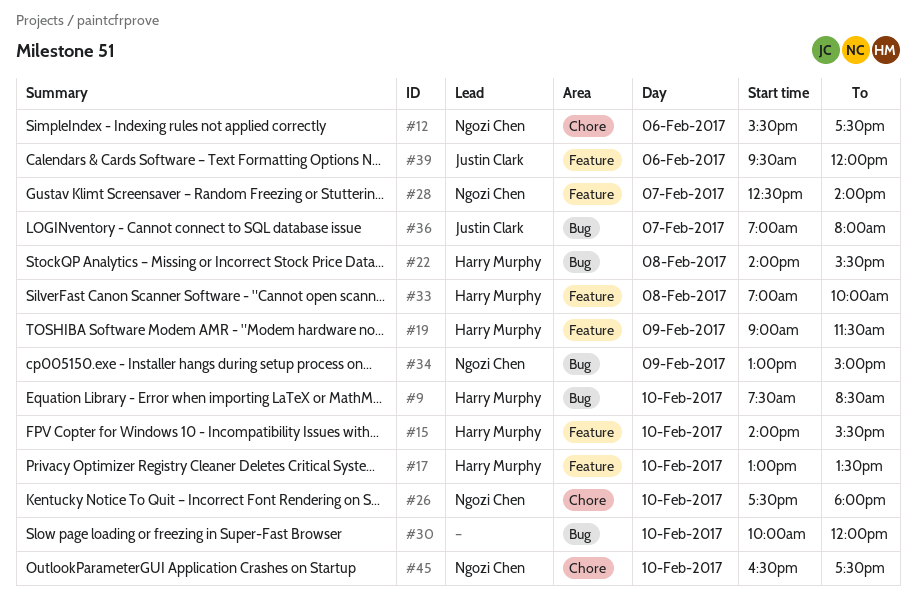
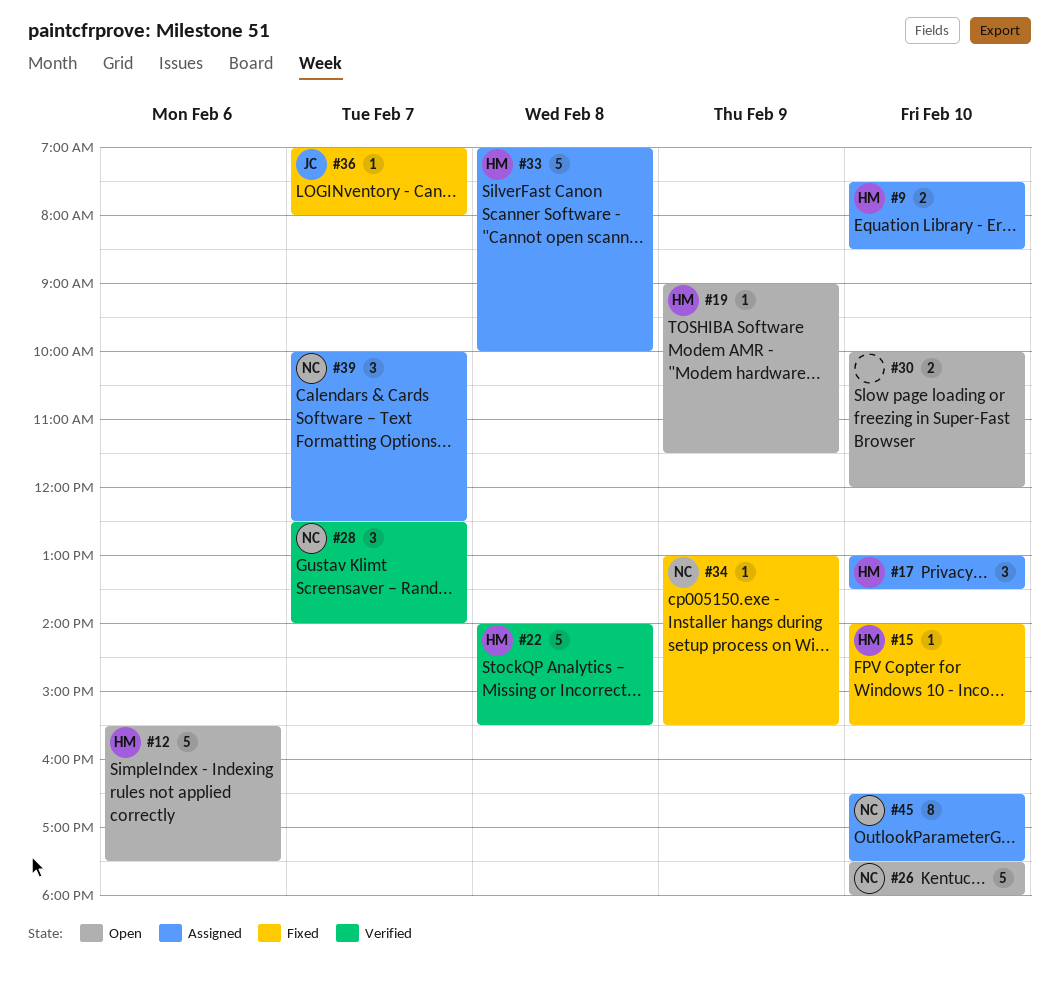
#12, owner: Ngozi Chen -> Harry Murphy
#34, ends: 15:00 -> 15:30
#39, owner: Justin Clark -> Ngozi Chen
#39, day: Feb 6 -> Feb 7
#39, begins: 09:30 -> 10:00
#39, ends: 12:00 -> 12:30

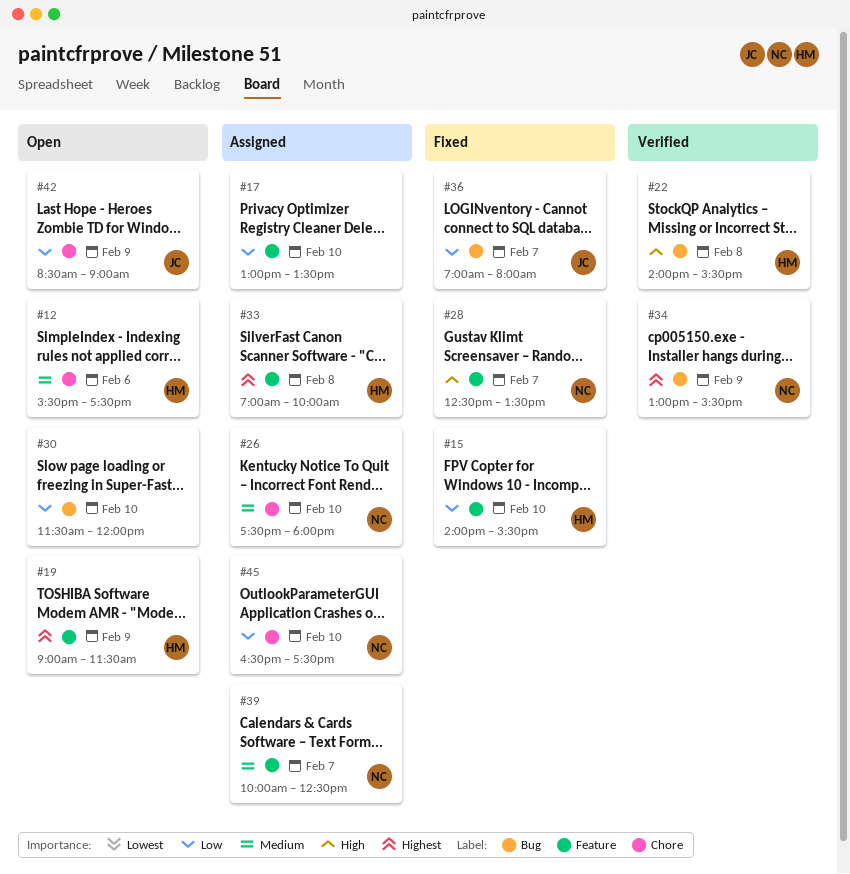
#9: present -> none
#17, owner: HM -> none
#26, status: Open -> Assigned
#28, status: Verified -> Fixed
#28, ends: 14:00 -> 13:30
#30, begins: 10:00 -> 11:30
#34, status: Fixed -> Verified
#42: none -> present

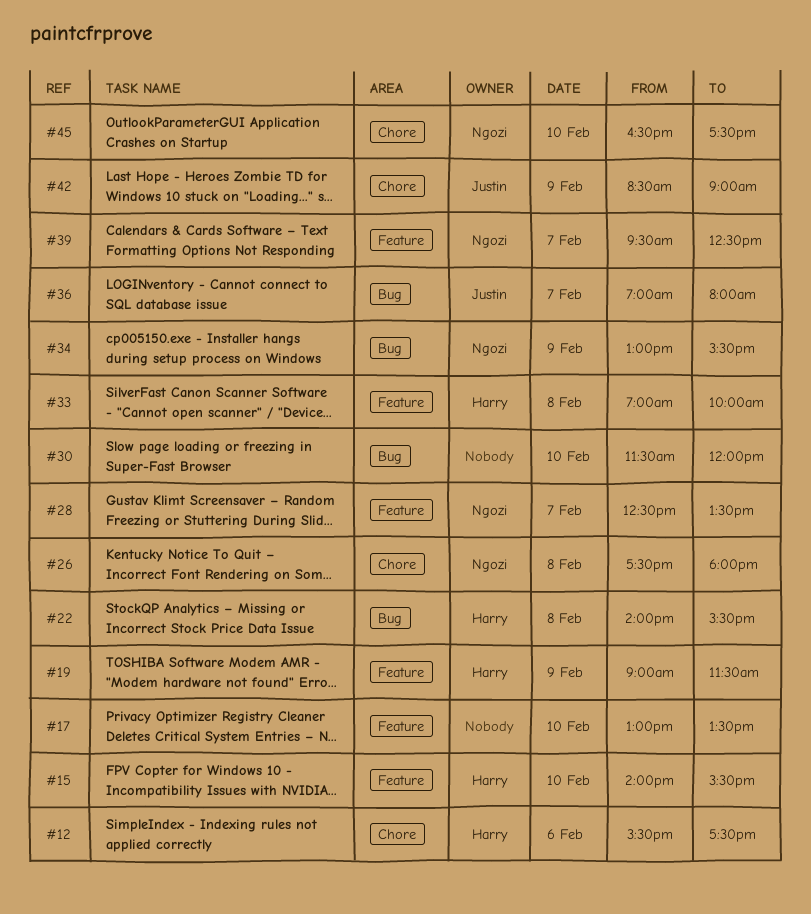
#26, day: Feb 10 -> Feb 8
#39, begins: 10:00 -> 09:30

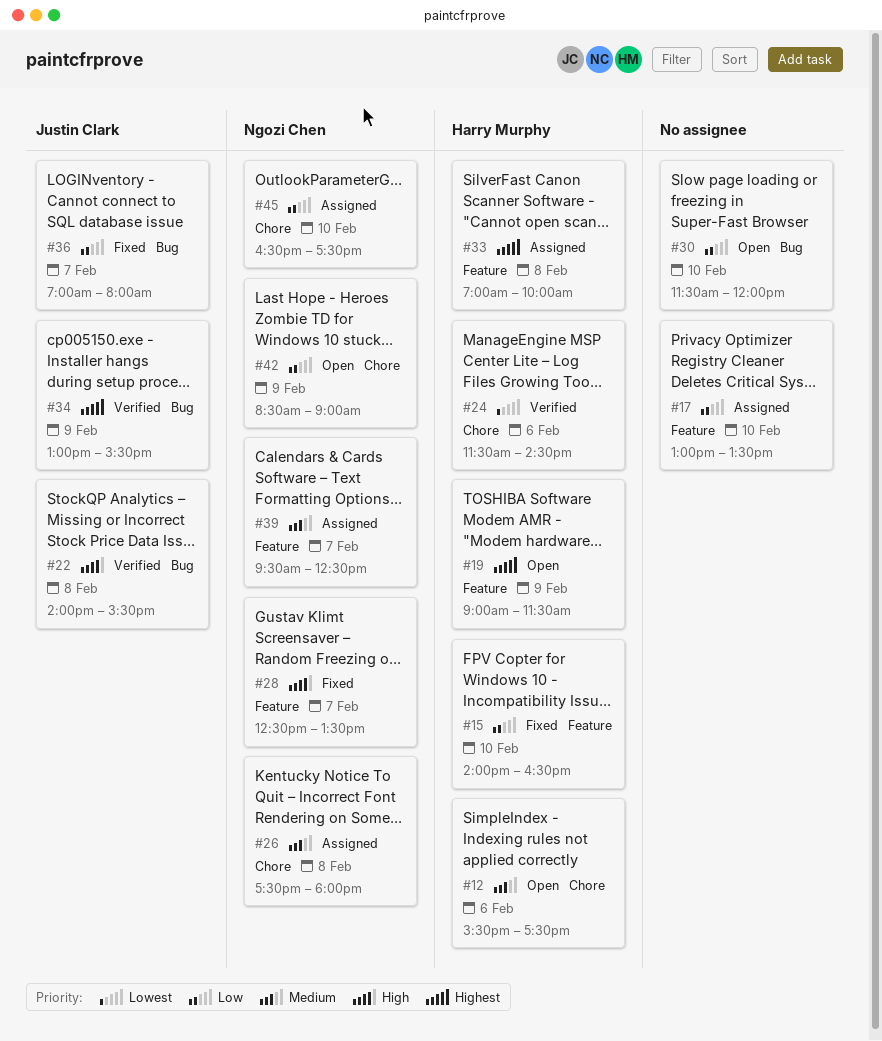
#15, ends: 15:30 -> 16:30
#22, owner: Harry Murphy -> Justin Clark
#24: none -> present
#34, owner: Ngozi Chen -> Justin Clark
#42, owner: Justin Clark -> Ngozi Chen

